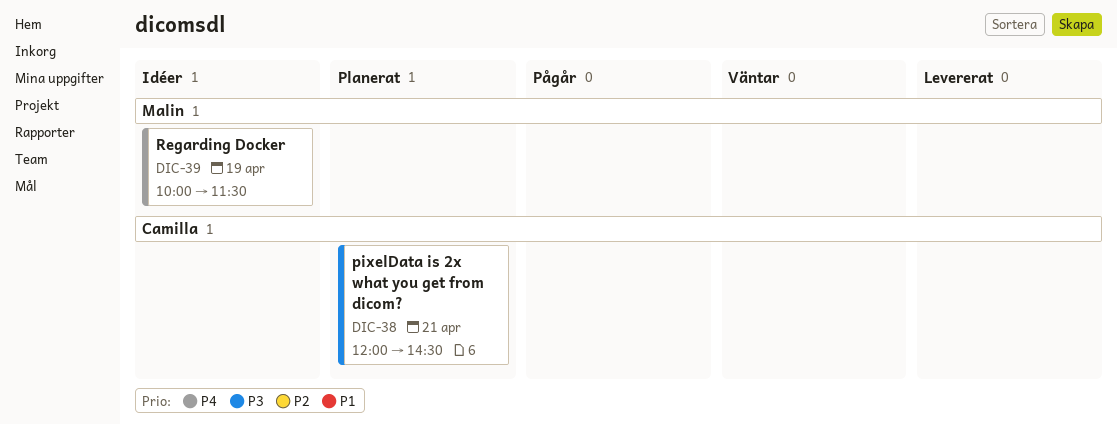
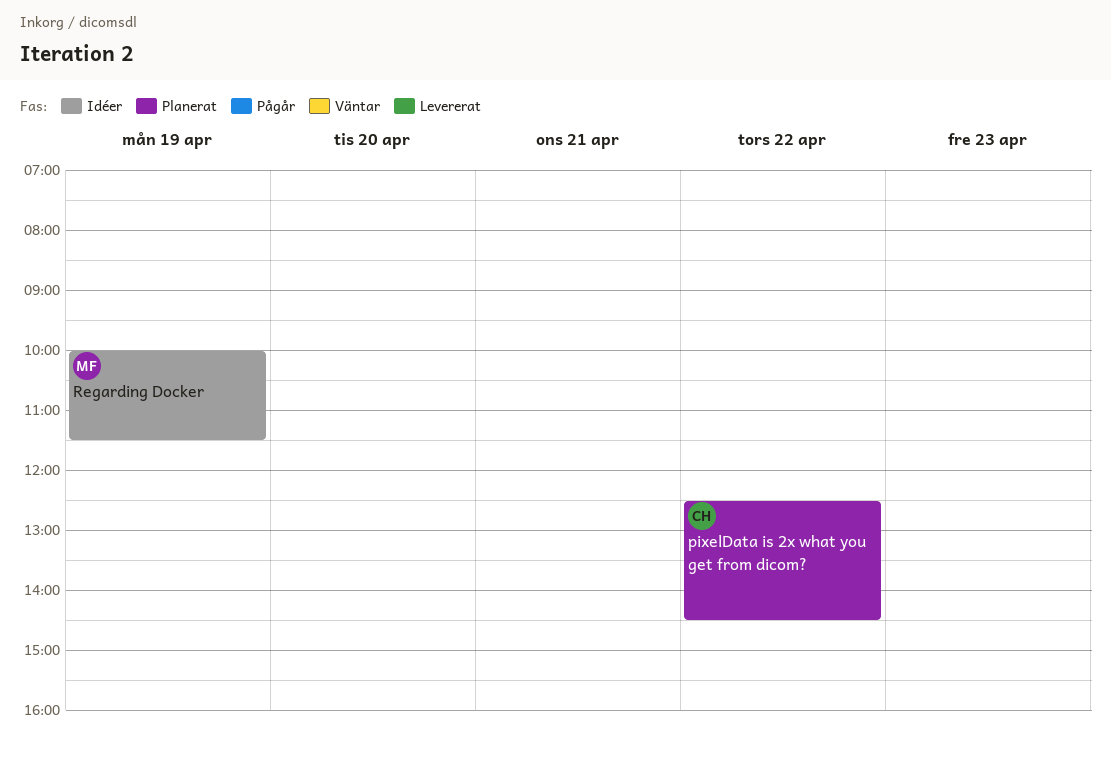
pixelData is 2x what you get from dicom?, day: Apr 21 -> Apr 22
pixelData is 2x what you get from dicom?, begins: 12:00 -> 12:30

